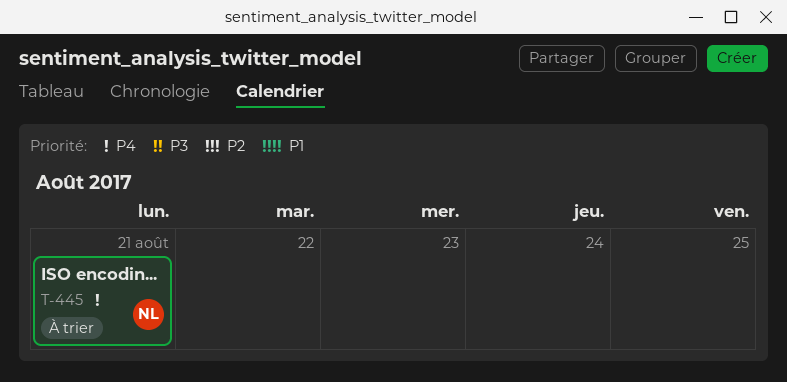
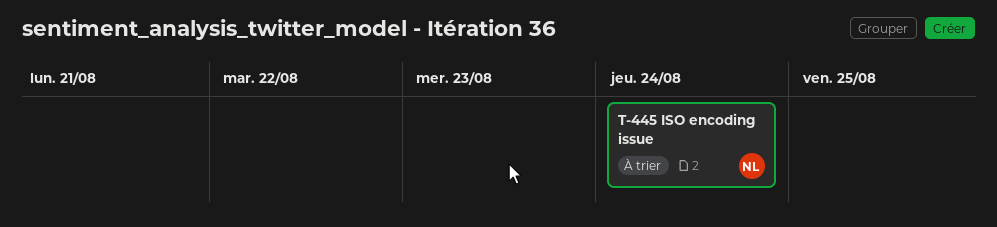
T-445, due: Aug 21 -> Aug 24

